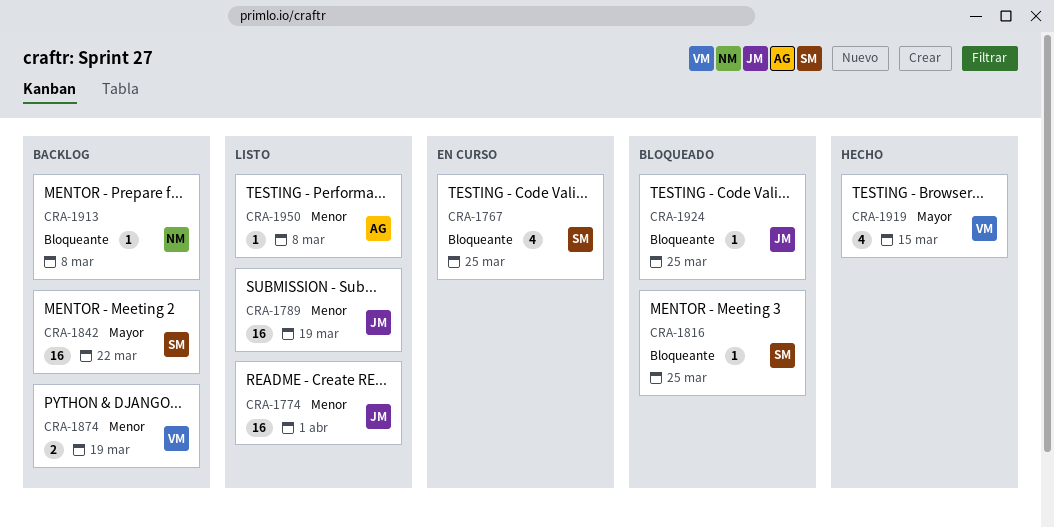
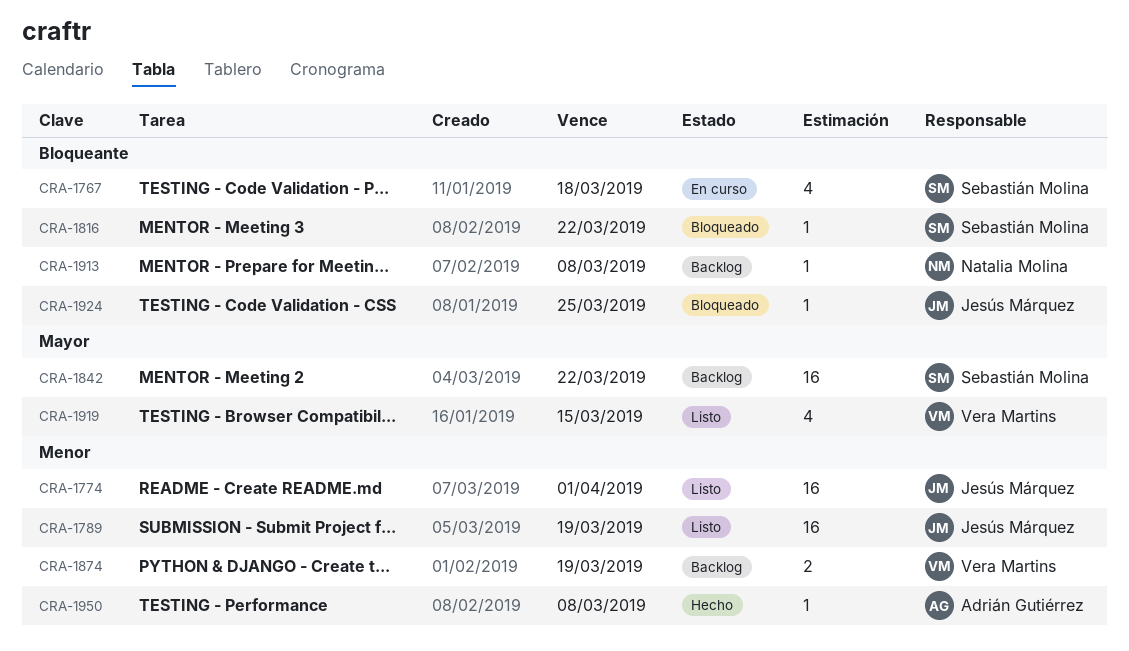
CRA-1767, due: Mar 25 -> Mar 18
CRA-1816, due: Mar 25 -> Mar 22
CRA-1919, status: Hecho -> Listo
CRA-1950, status: Listo -> Hecho

